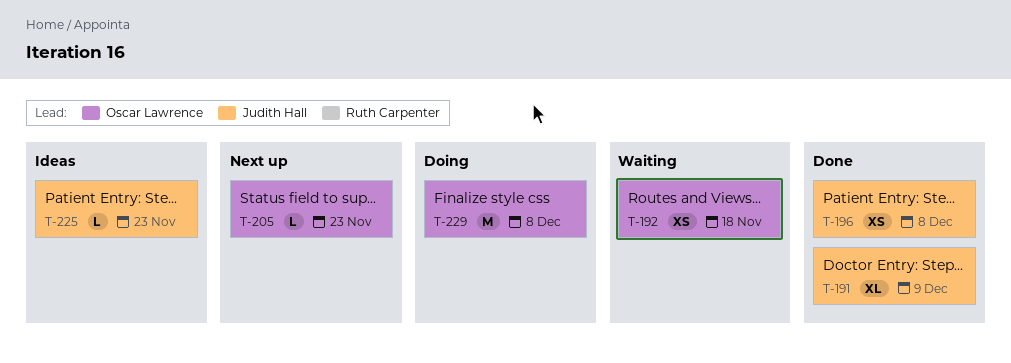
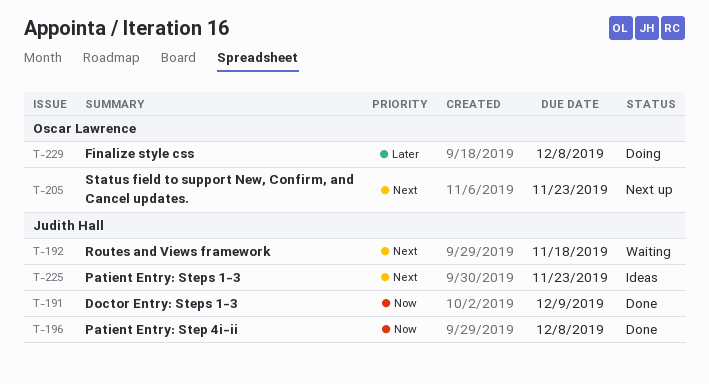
T-192, owner: Oscar Lawrence -> Judith Hall

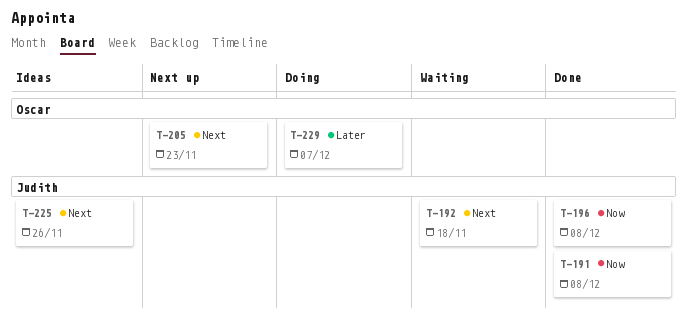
T-191, due: Dec 9 -> Dec 8
T-225, due: Nov 23 -> Nov 26
T-229, due: Dec 8 -> Dec 7

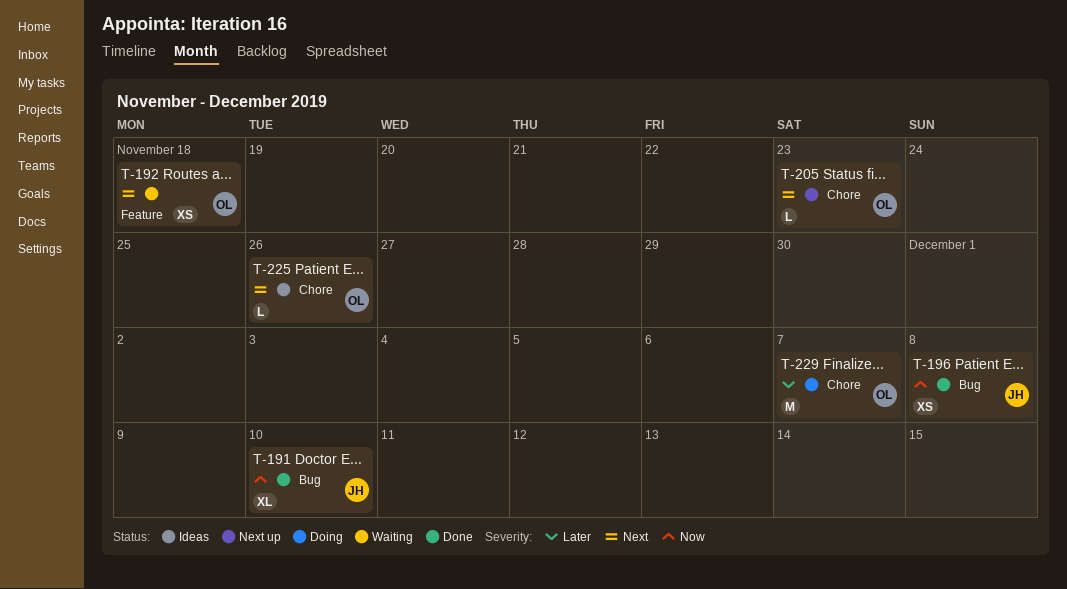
T-191, due: Dec 8 -> Dec 10
T-192, owner: Judith -> Oscar
T-225, owner: Judith -> Oscar

